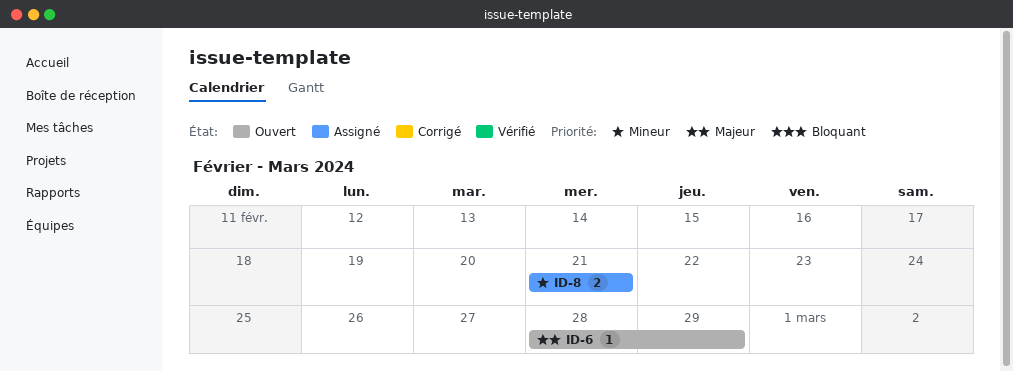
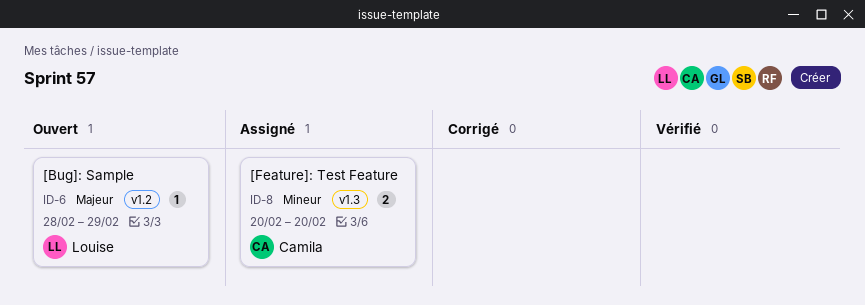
ID-8, start: Feb 21 -> Feb 20
ID-8, due: Feb 21 -> Feb 20

